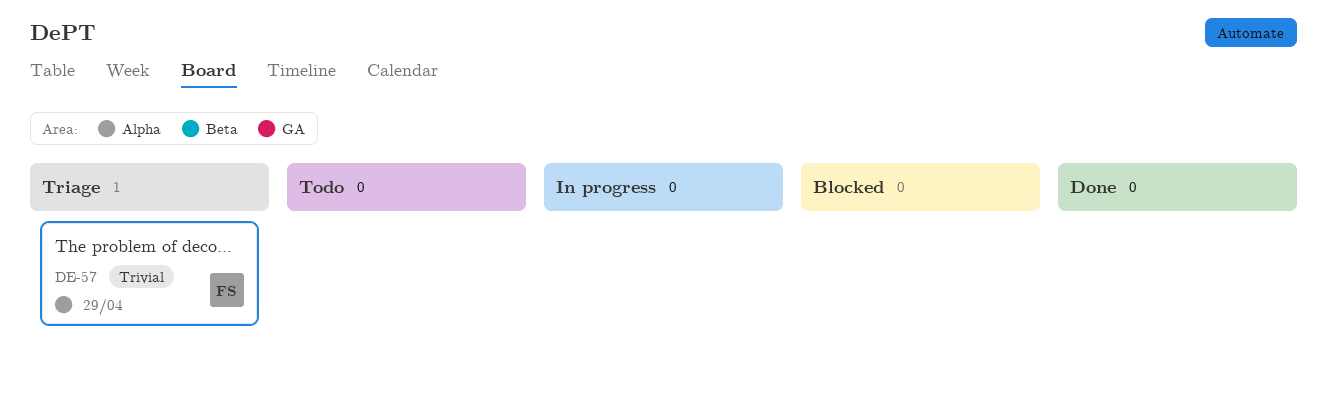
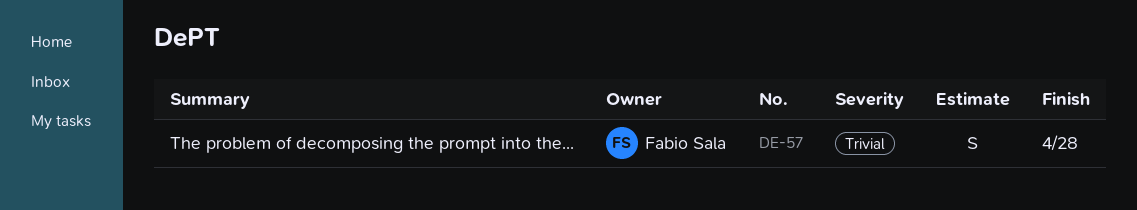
DE-57, due: Apr 29 -> Apr 28

